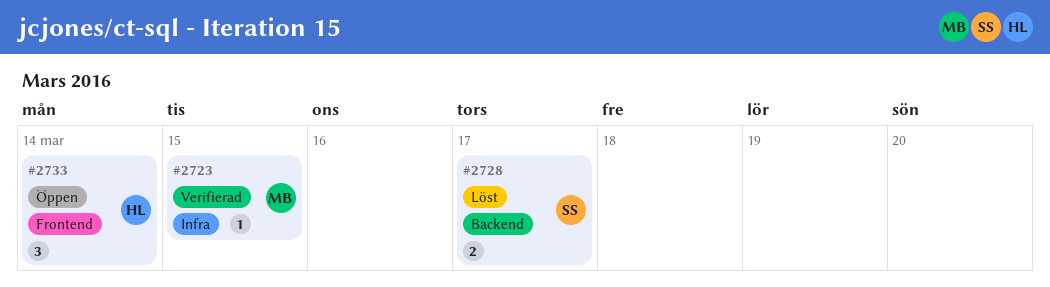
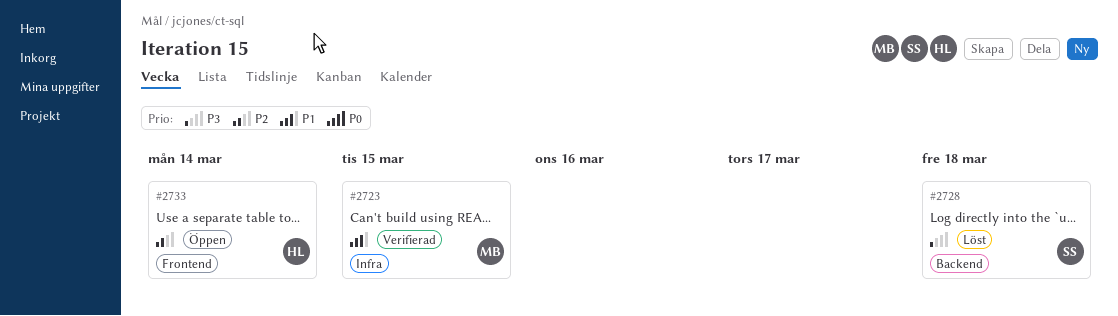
#2728, due: Mar 17 -> Mar 18

